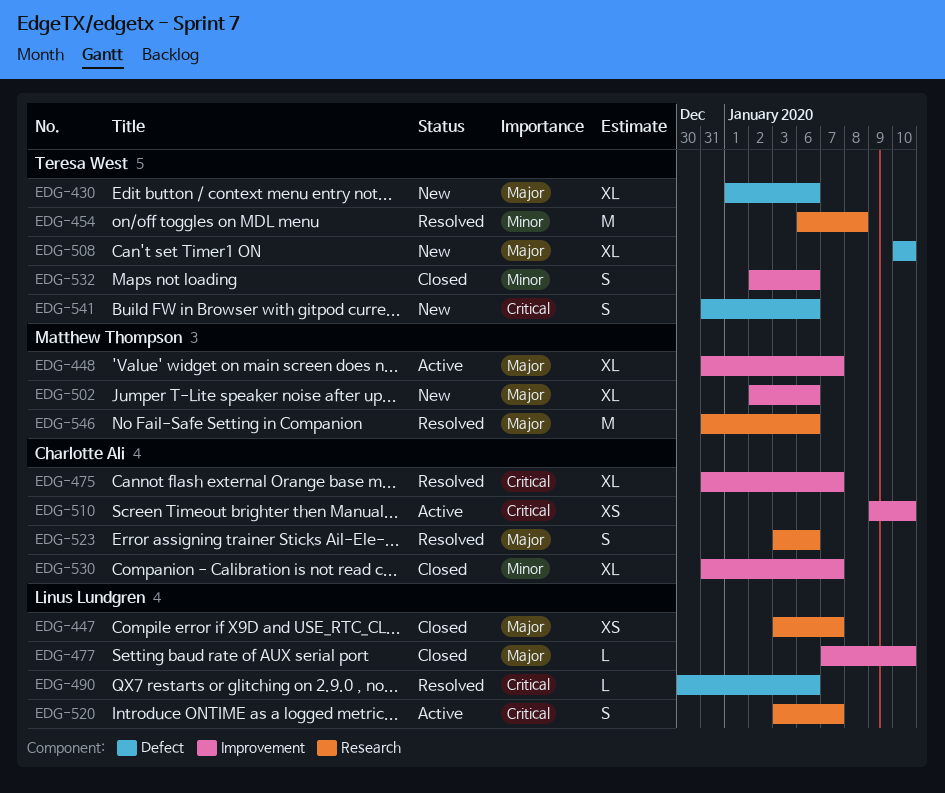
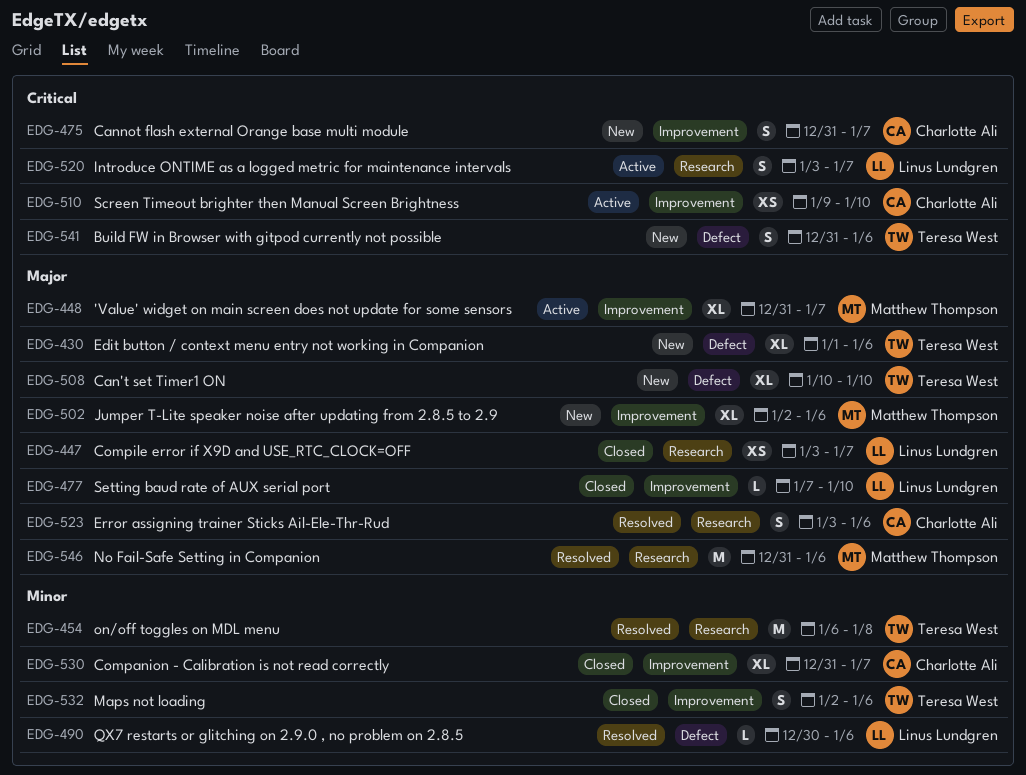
EDG-475, status: Resolved -> New
EDG-475, estimate: XL -> S
EDG-490, priority: Critical -> Minor

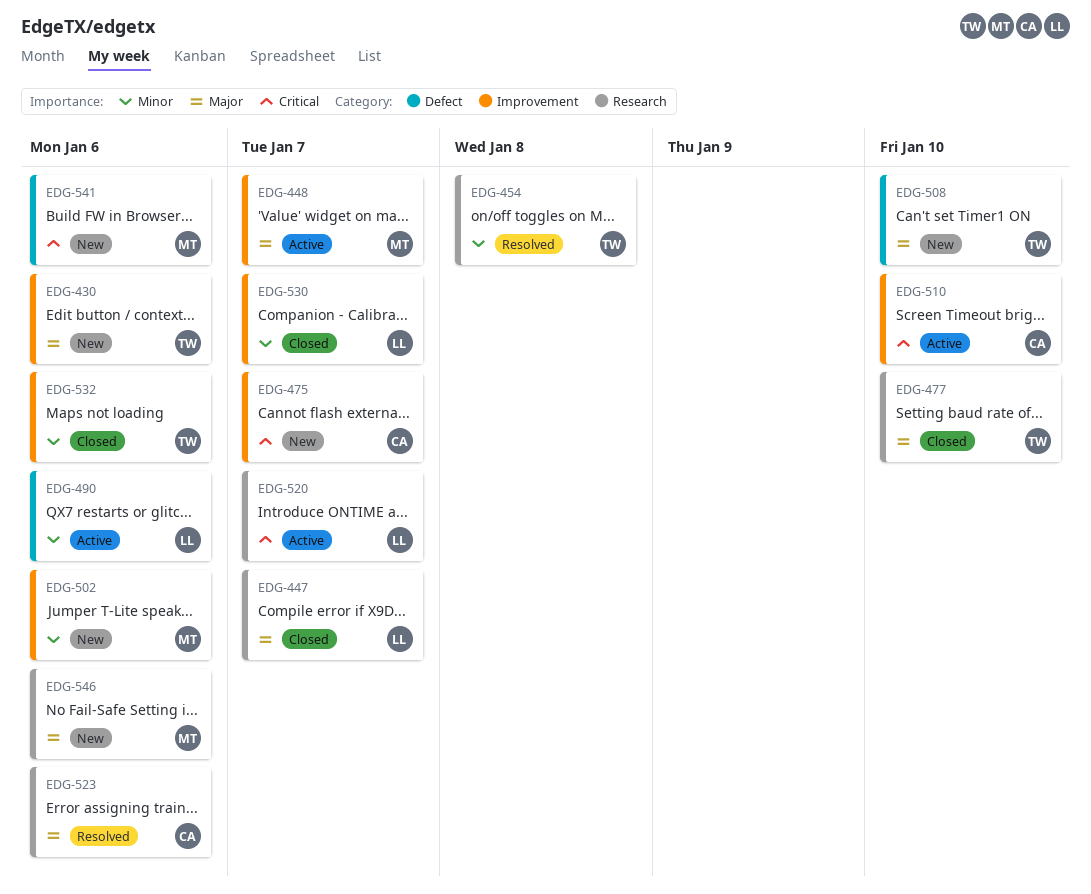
EDG-430, label: Defect -> Improvement
EDG-477, owner: Linus Lundgren -> Teresa West
EDG-477, label: Improvement -> Research
EDG-490, status: Resolved -> Active
EDG-502, priority: Major -> Minor
EDG-530, owner: Charlotte Ali -> Linus Lundgren
EDG-541, owner: Teresa West -> Matthew Thompson
EDG-546, status: Resolved -> New

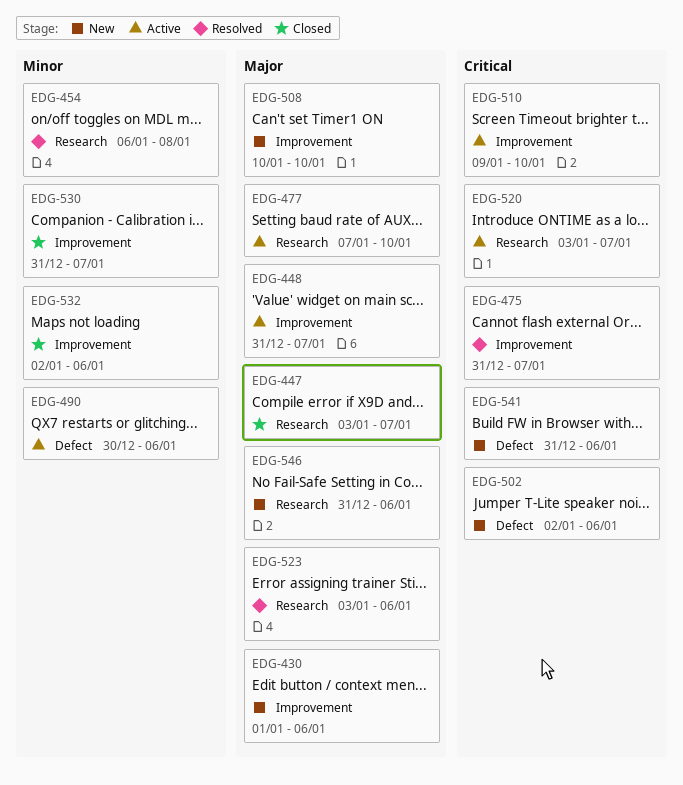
EDG-475, status: New -> Resolved
EDG-477, status: Closed -> Active
EDG-502, priority: Minor -> Critical
EDG-502, label: Improvement -> Defect
EDG-508, label: Defect -> Improvement

